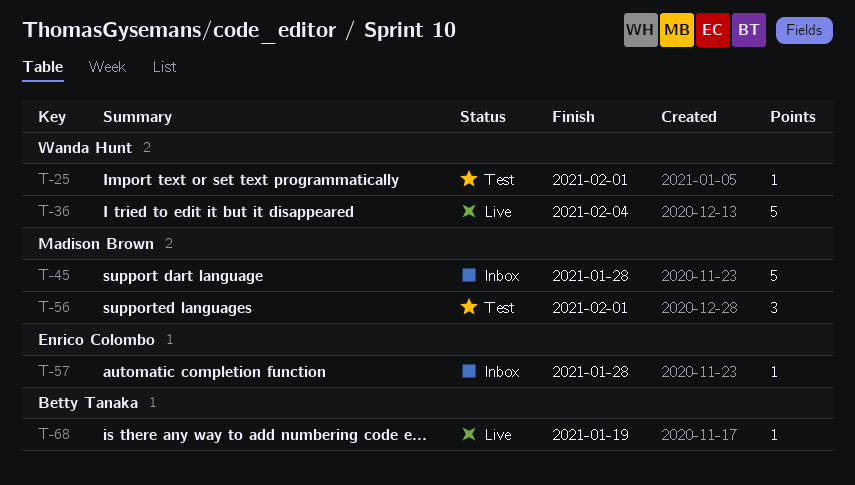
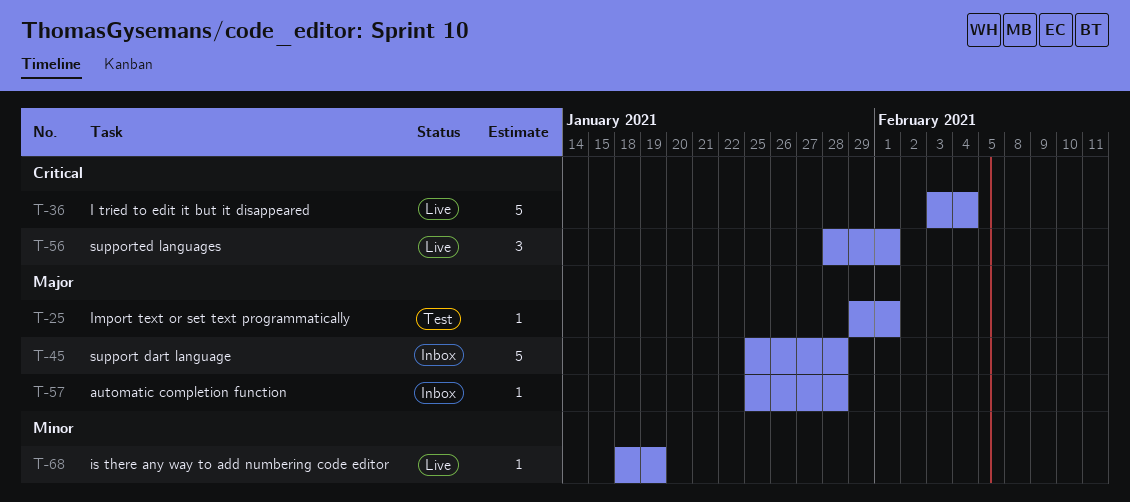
T-56, status: Test -> Live

